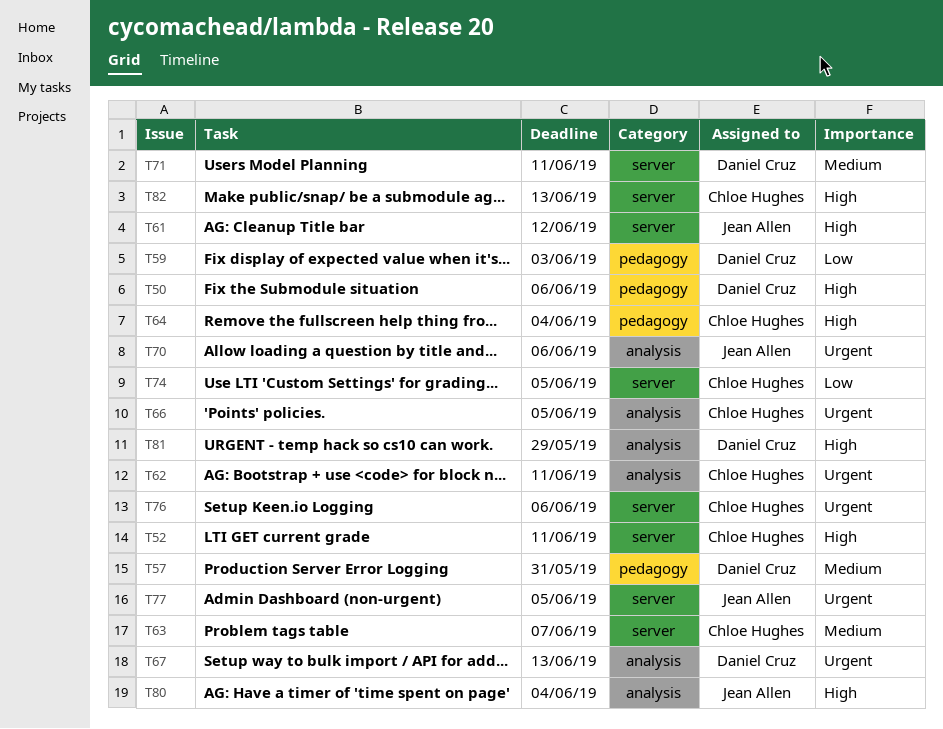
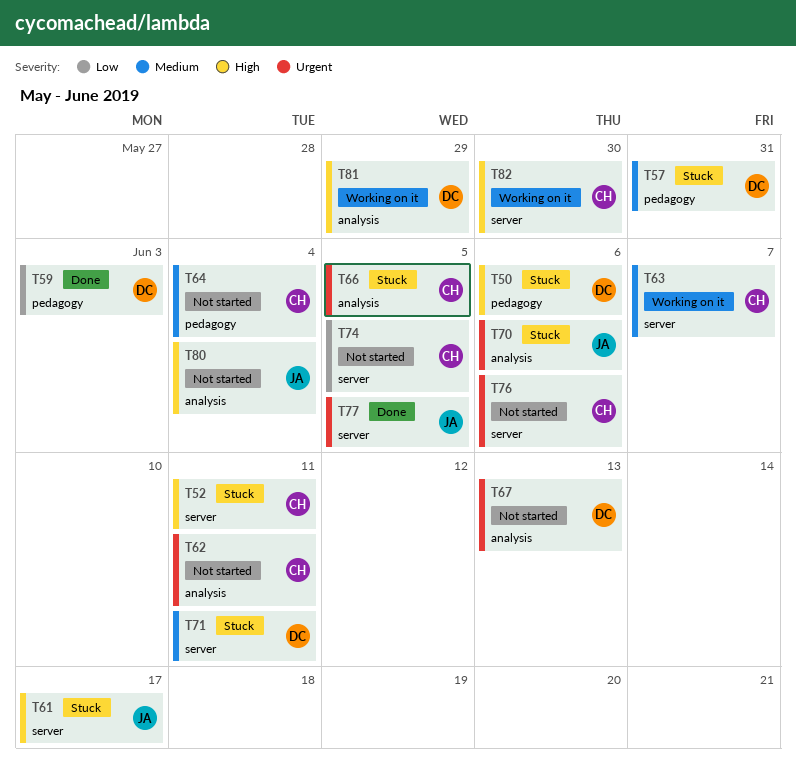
T61, due: Jun 12 -> Jun 17
T64, priority: High -> Medium
T82, due: Jun 13 -> May 30

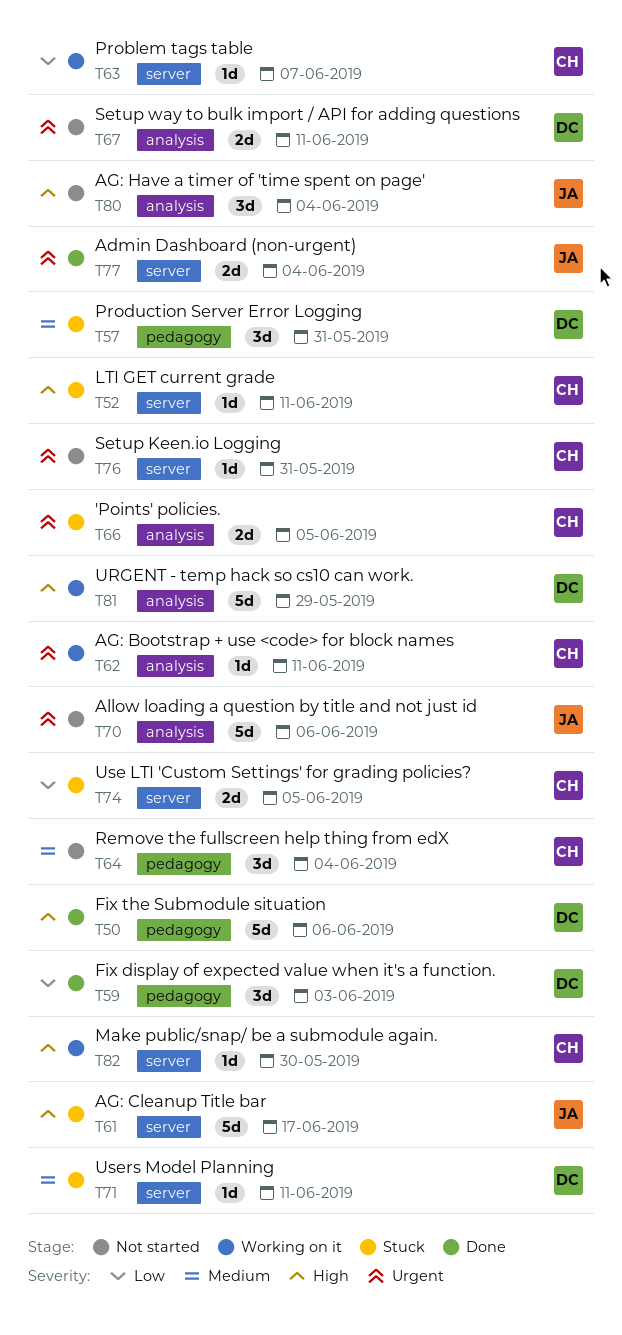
T50, status: Stuck -> Done
T62, status: Not started -> Working on it
T63, priority: Medium -> Low
T67, due: Jun 13 -> Jun 11
T70, status: Stuck -> Not started
T74, status: Not started -> Stuck
T76, due: Jun 6 -> May 31
T77, due: Jun 5 -> Jun 4

